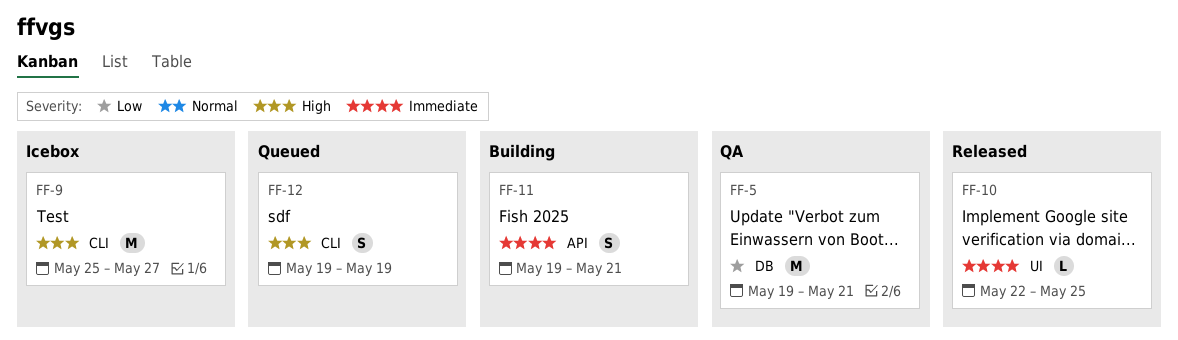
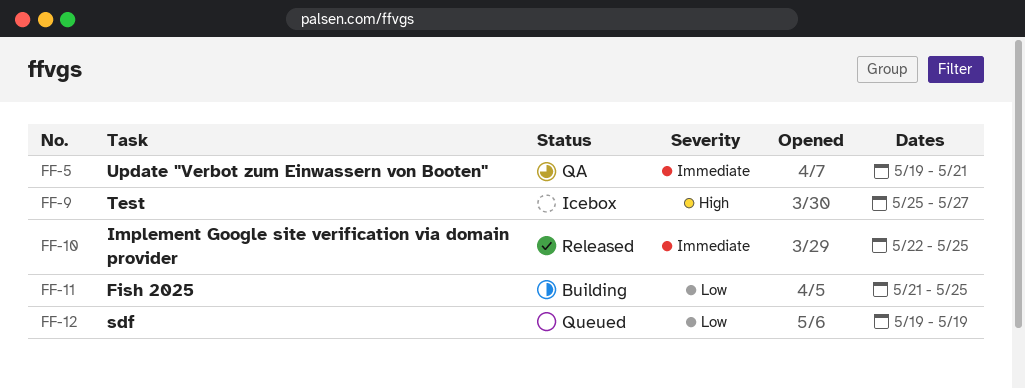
FF-5, priority: Low -> Immediate
FF-11, priority: Immediate -> Low
FF-11, start: May 19 -> May 21
FF-11, due: May 21 -> May 25
FF-12, priority: High -> Low

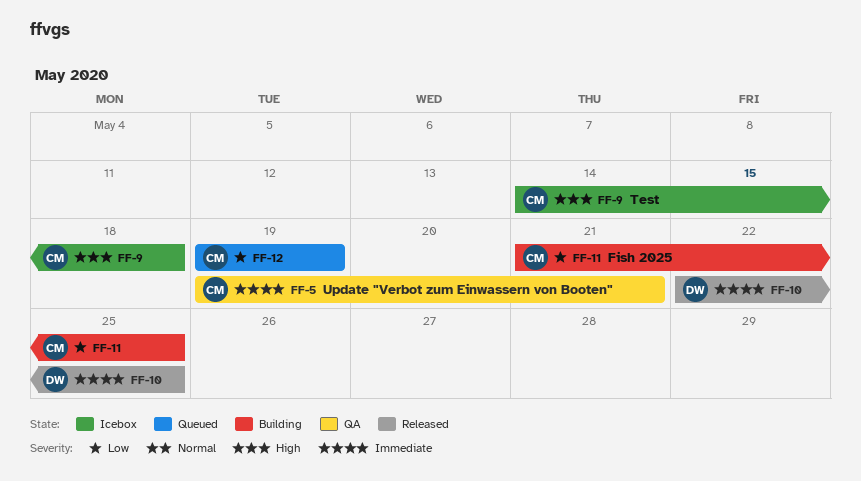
FF-9, start: May 25 -> May 14
FF-9, due: May 27 -> May 18

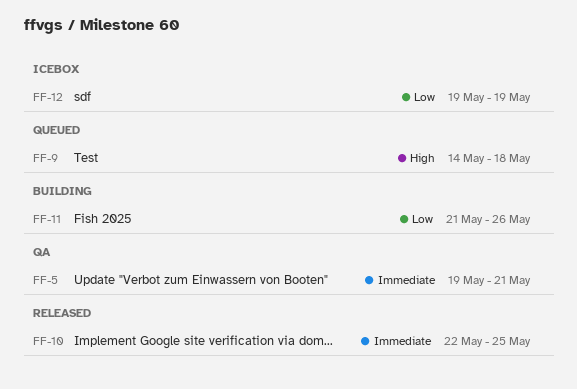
FF-9, status: Icebox -> Queued
FF-11, due: May 25 -> May 26
FF-12, status: Queued -> Icebox

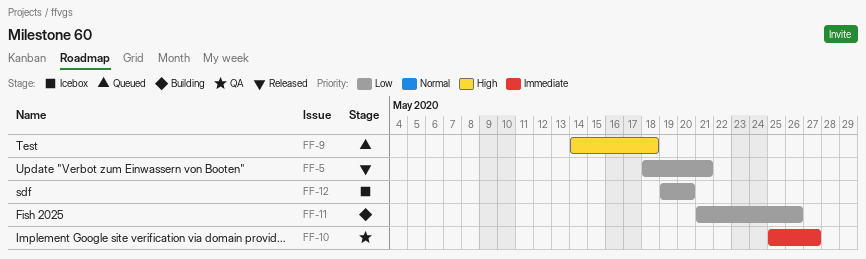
FF-5, status: QA -> Released
FF-5, priority: Immediate -> Low
FF-5, start: May 19 -> May 18
FF-10, status: Released -> QA
FF-10, start: May 22 -> May 25
FF-10, due: May 25 -> May 27
FF-12, due: May 19 -> May 20

